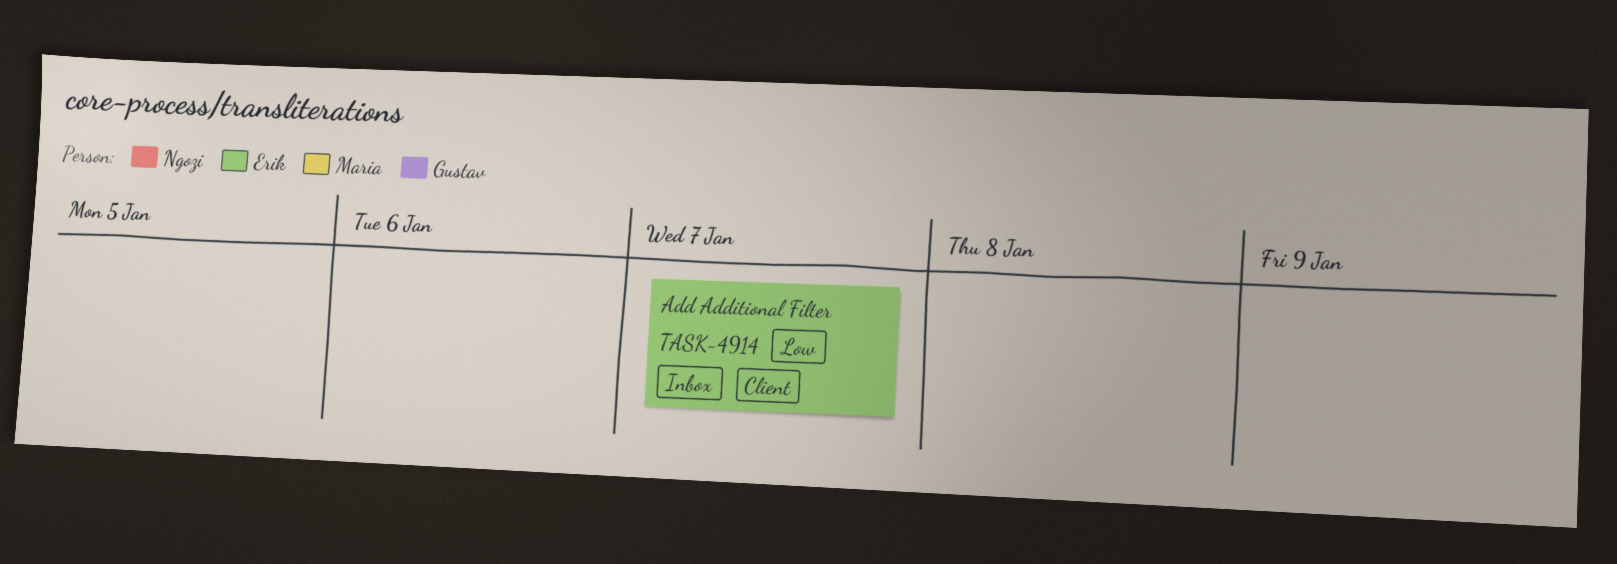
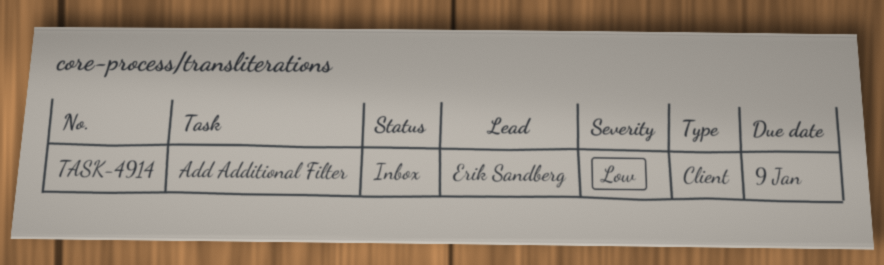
TASK-4914, due: Jan 7 -> Jan 9

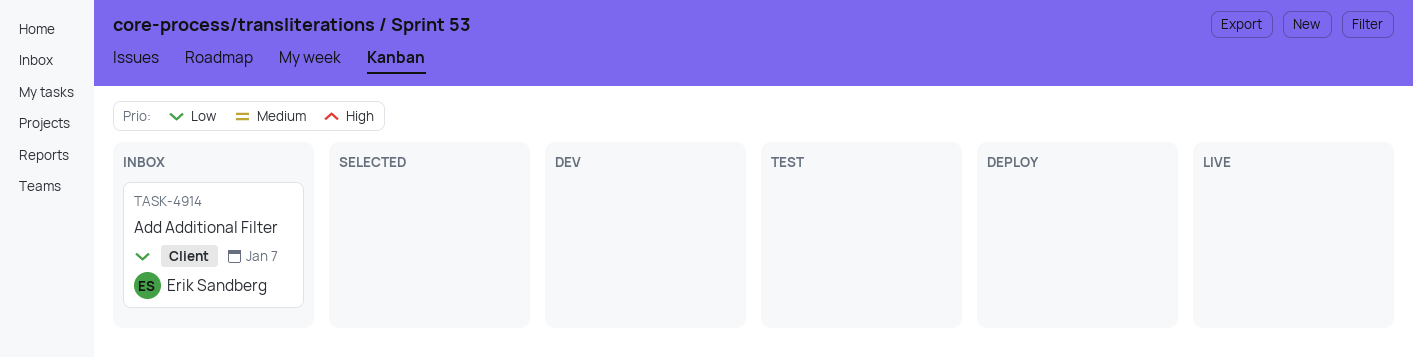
TASK-4914, due: Jan 9 -> Jan 7

